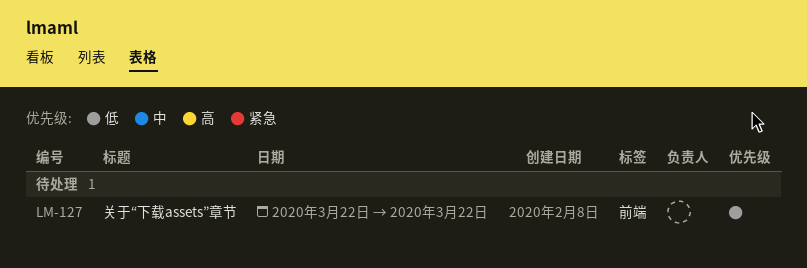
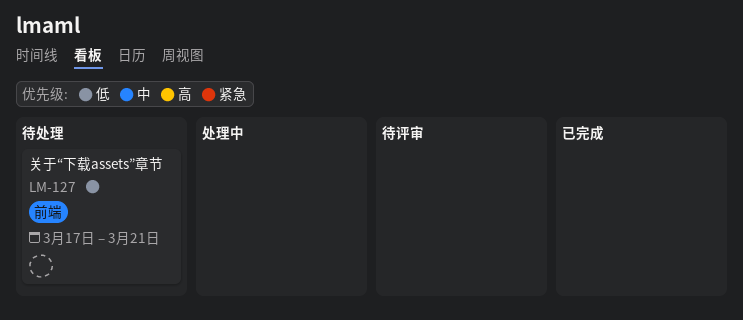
LM-127, start: Mar 22 -> Mar 17
LM-127, due: Mar 22 -> Mar 21

